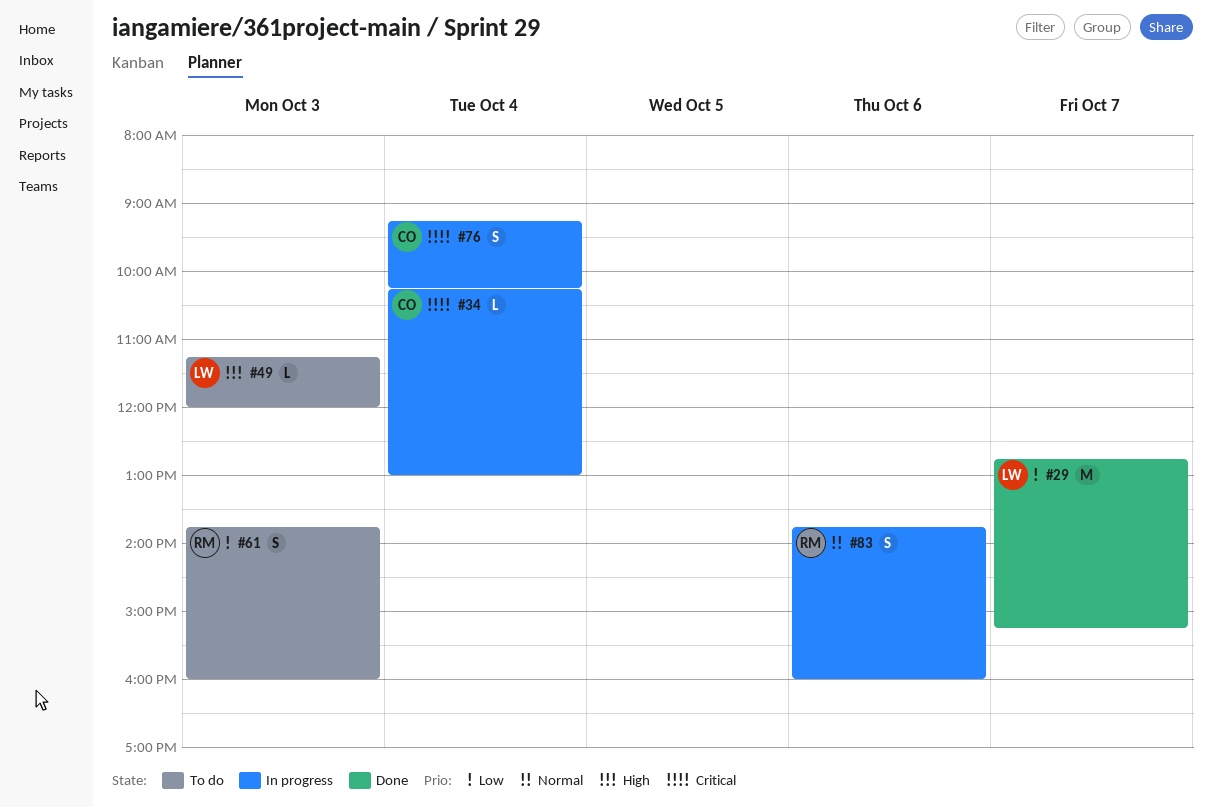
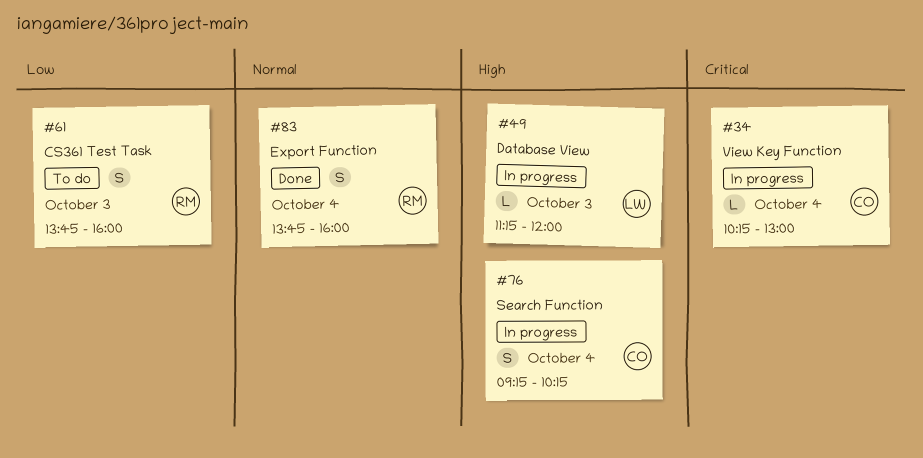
#29: present -> none
#49, status: To do -> In progress
#76, priority: Critical -> High
#83, status: In progress -> Done
#83, day: Oct 6 -> Oct 4

